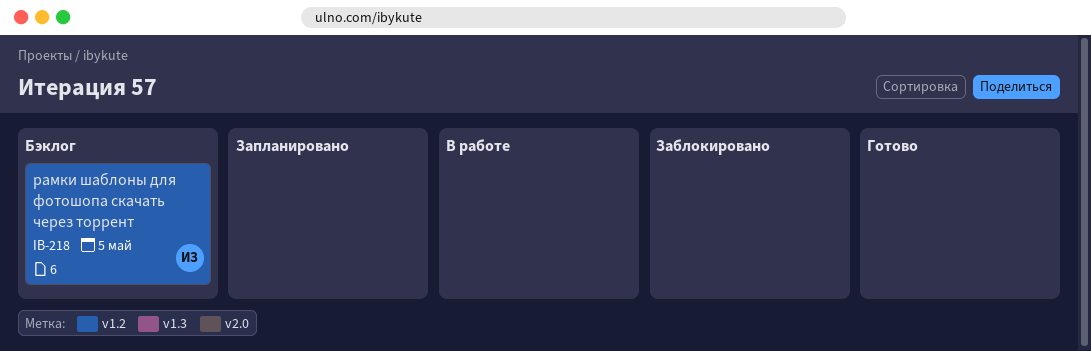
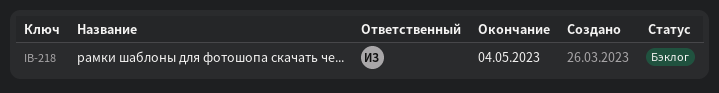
IB-218, due: May 5 -> May 4

